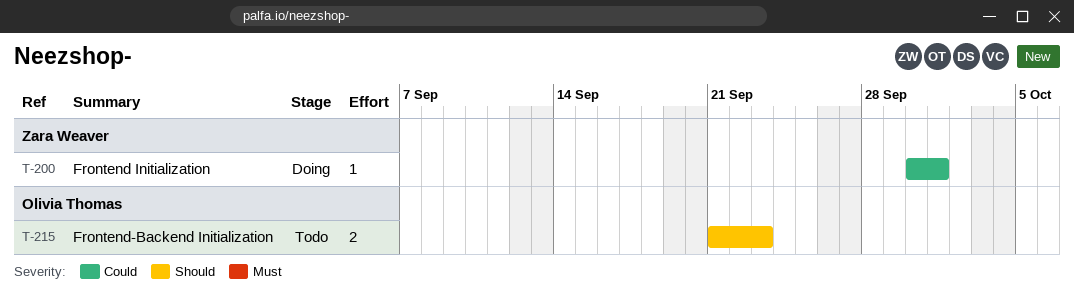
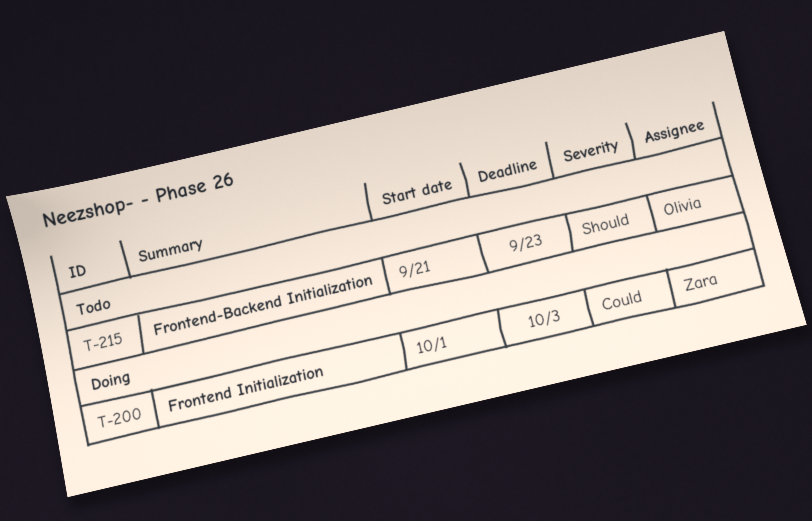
T-200, start: Sep 30 -> Oct 1
T-200, due: Oct 1 -> Oct 3

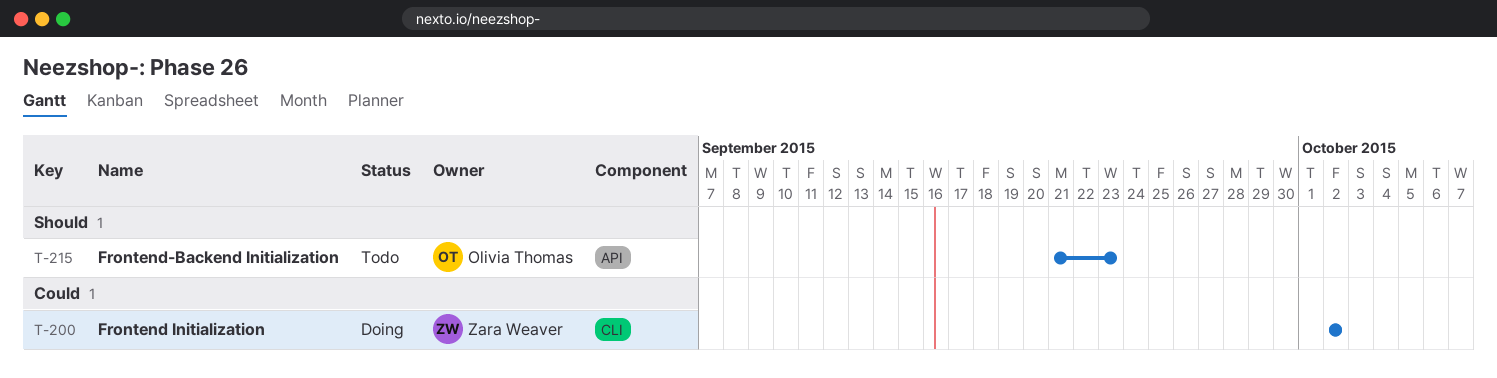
T-200, start: Oct 1 -> Oct 2
T-200, due: Oct 3 -> Oct 2

